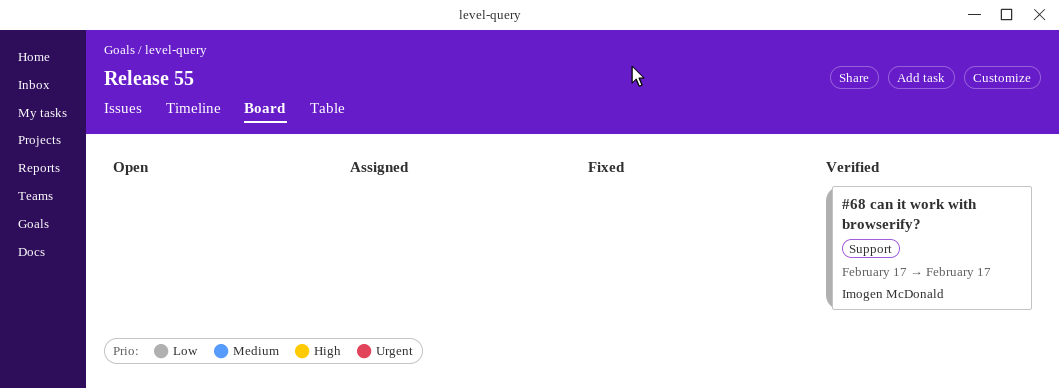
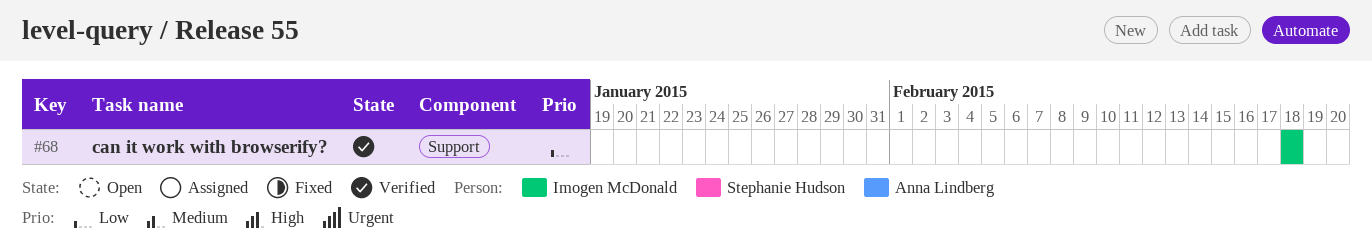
#68, start: Feb 17 -> Feb 18
#68, due: Feb 17 -> Feb 18

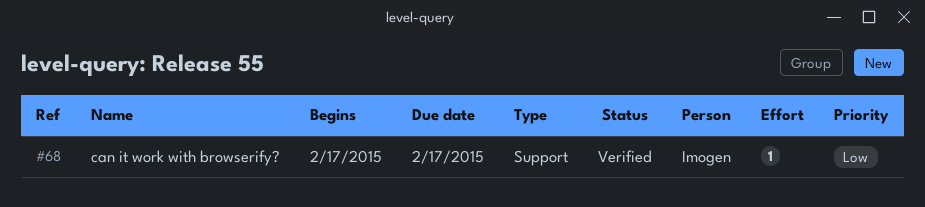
#68, start: Feb 18 -> Feb 17
#68, due: Feb 18 -> Feb 17

